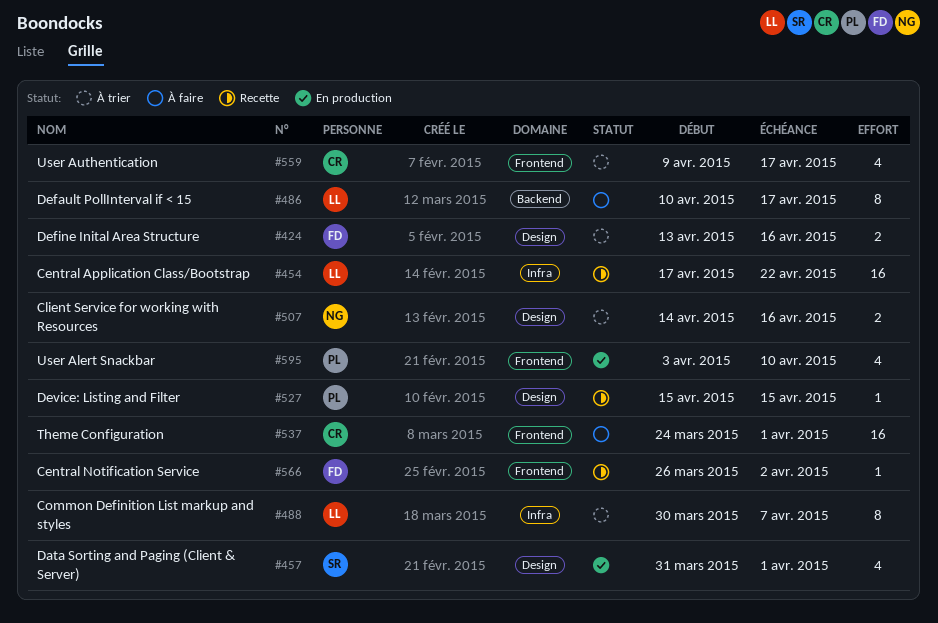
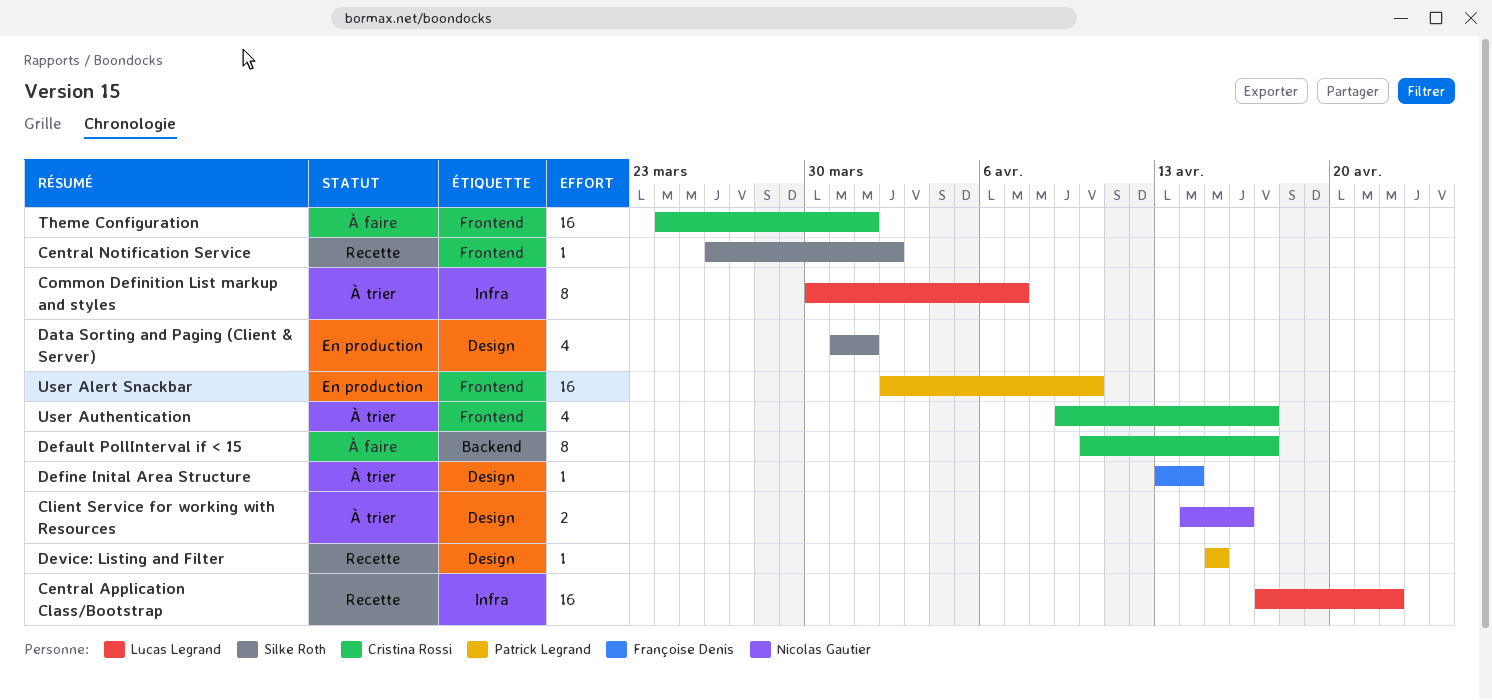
Central Notification Service, owner: Françoise Denis -> Silke Roth
Default PollInterval if < 15, owner: Lucas Legrand -> Cristina Rossi
Define Inital Area Structure, estimate: 2 -> 1
Define Inital Area Structure, due: Apr 16 -> Apr 14
User Alert Snackbar, estimate: 4 -> 16
User Alert Snackbar, start: Apr 3 -> Apr 2

